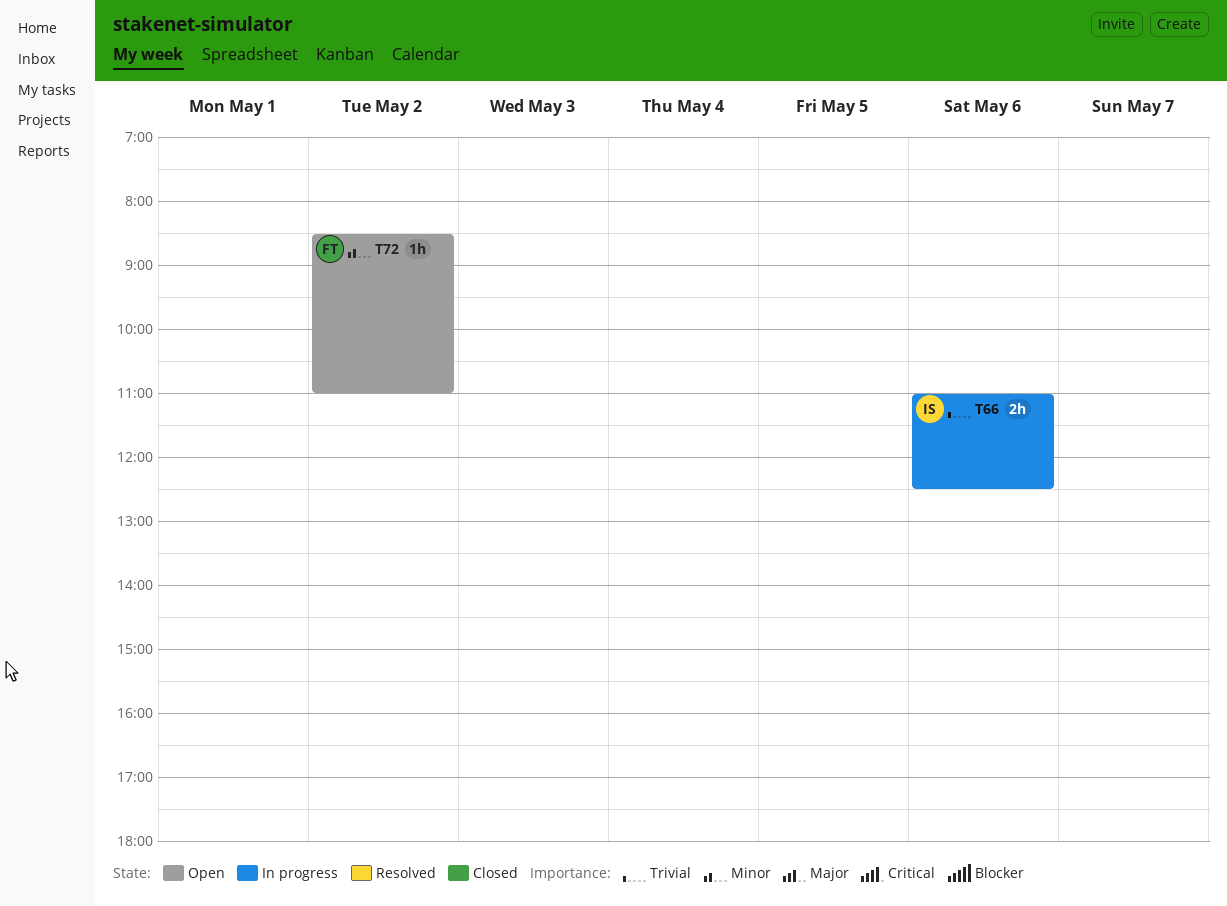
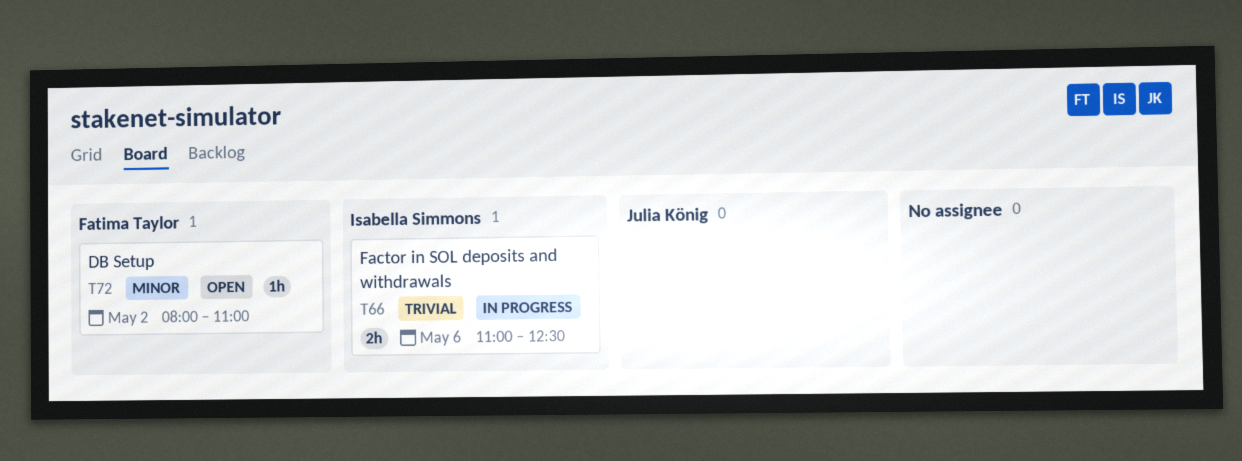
T72, begins: 08:30 -> 08:00

